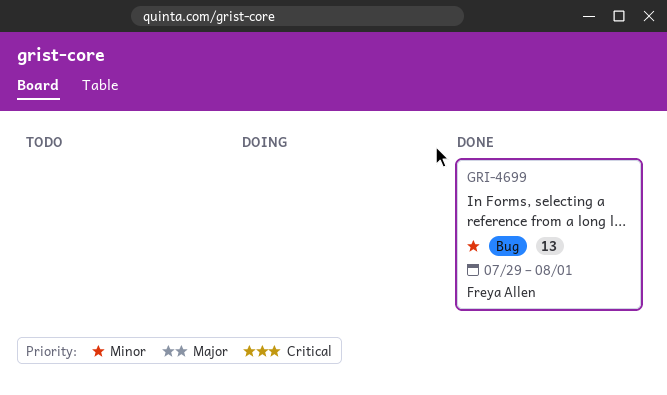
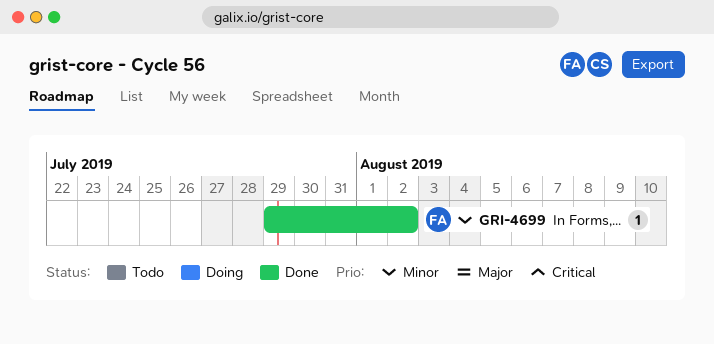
GRI-4699, estimate: 13 -> 1
GRI-4699, due: Aug 1 -> Aug 2

